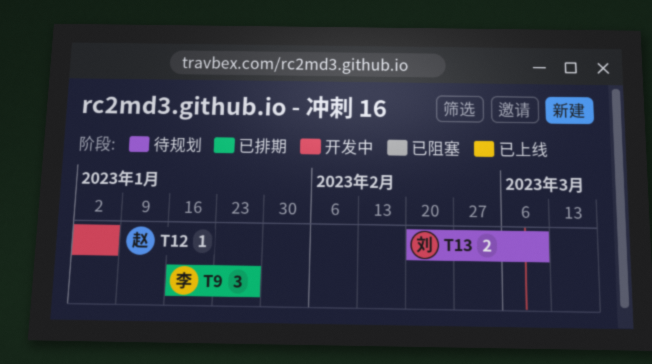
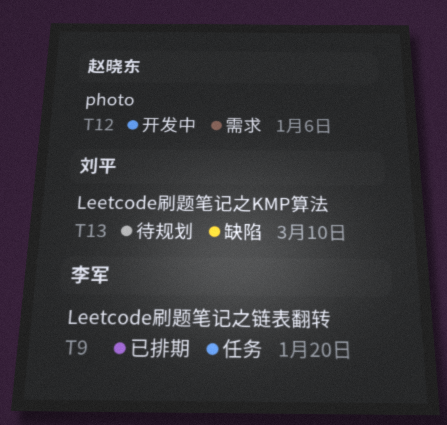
T9, due: Jan 27 -> Jan 20

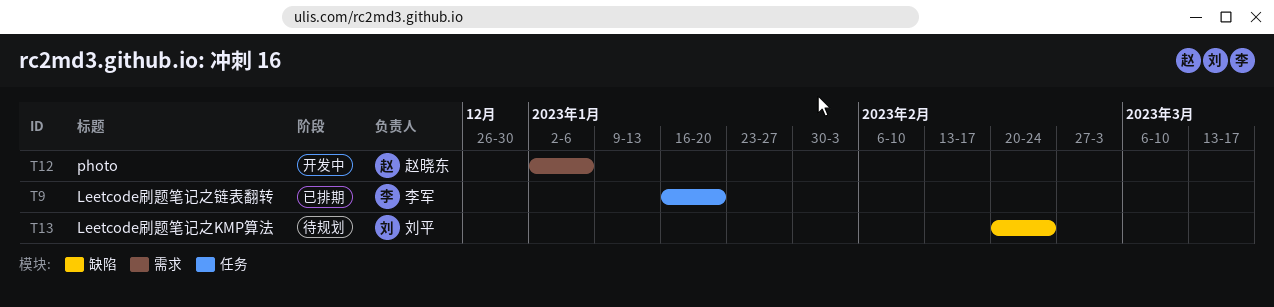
T13, due: Mar 10 -> Feb 24

